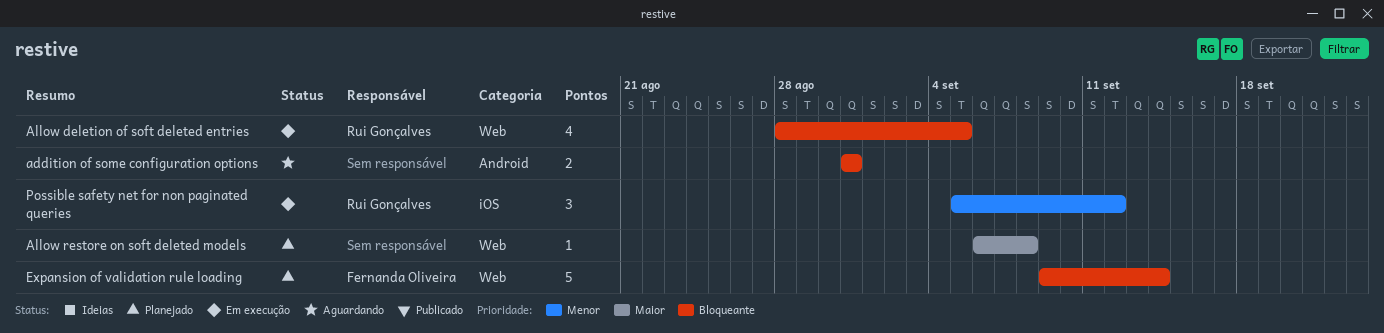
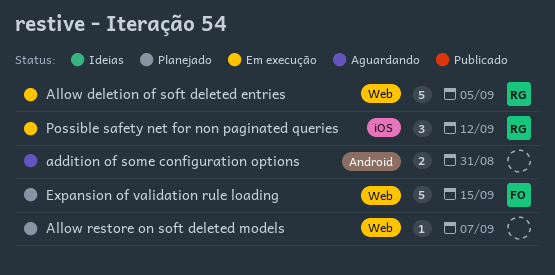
Allow deletion of soft deleted entries, estimate: 4 -> 5
Allow restore on soft deleted models, due: Sep 8 -> Sep 7
Expansion of validation rule loading, due: Sep 14 -> Sep 15

